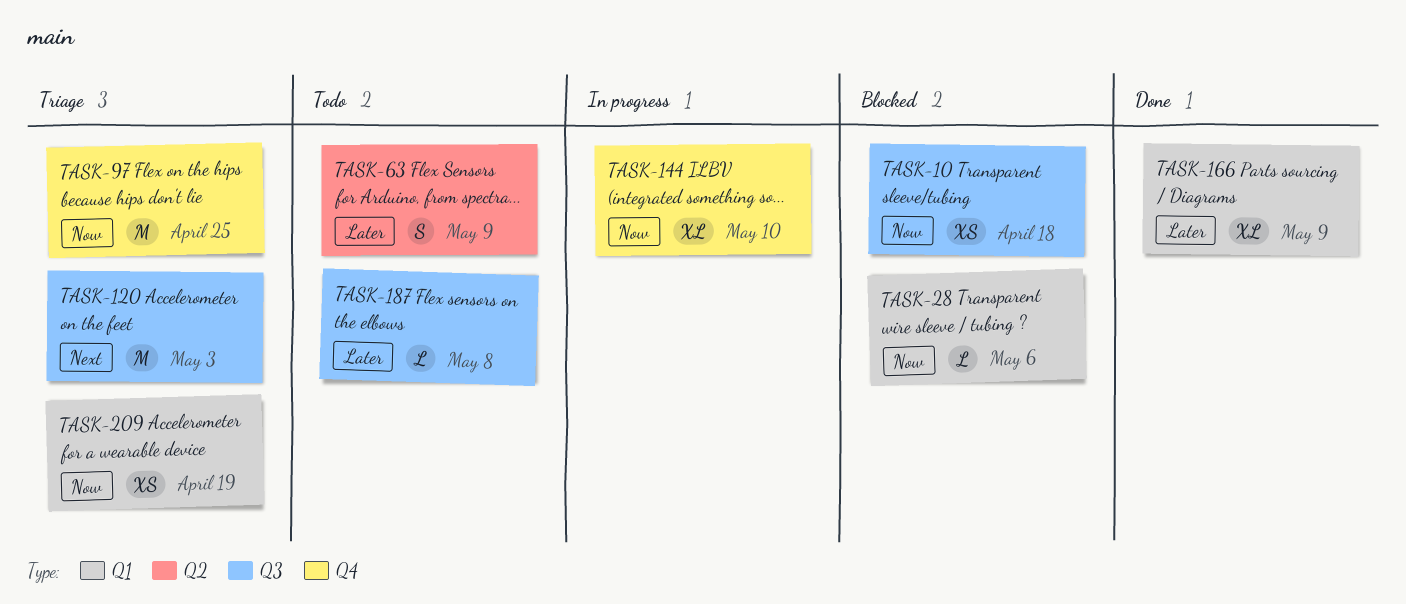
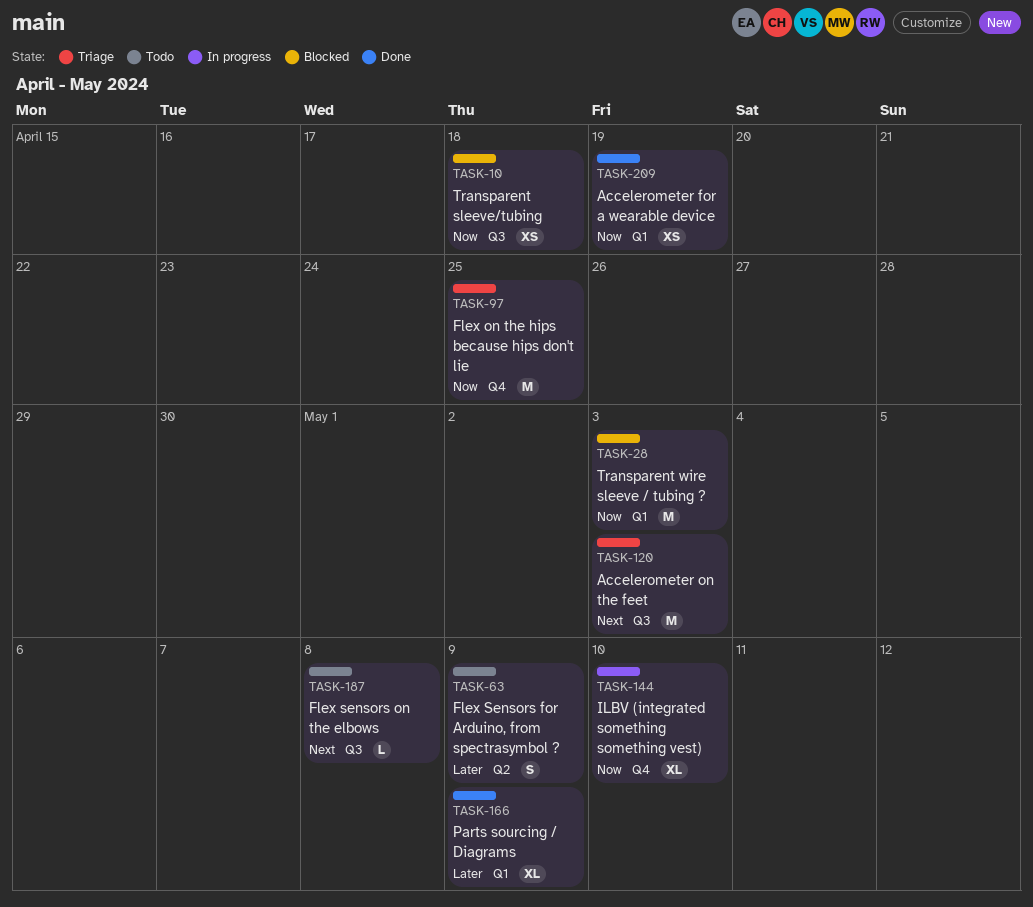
TASK-28, estimate: L -> M
TASK-28, due: May 6 -> May 3
TASK-187, priority: Later -> Next
TASK-209, status: Triage -> Done

